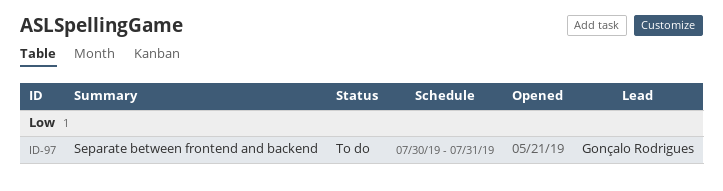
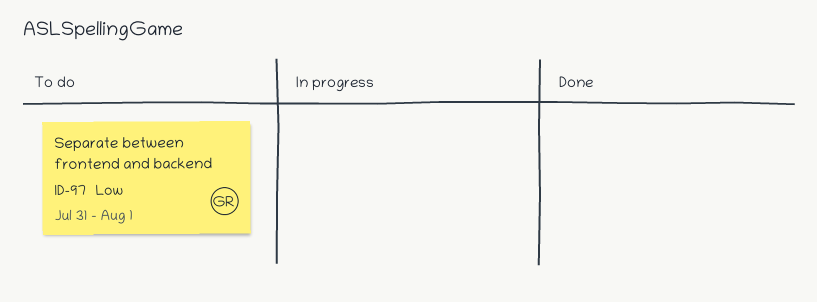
ID-97, start: Jul 30 -> Jul 31
ID-97, due: Jul 31 -> Aug 1

